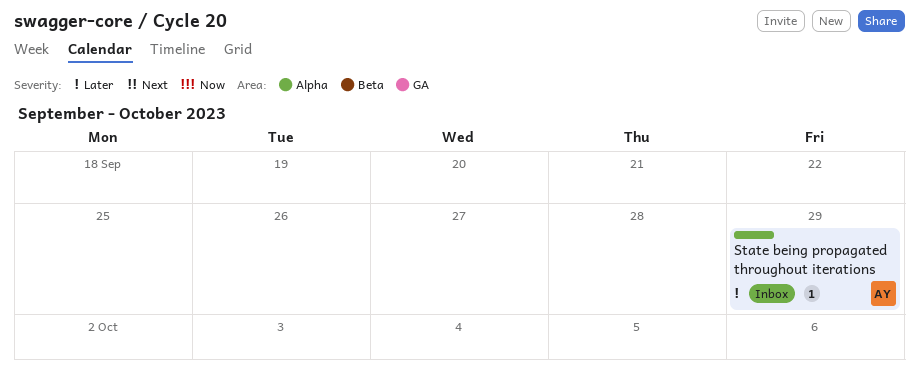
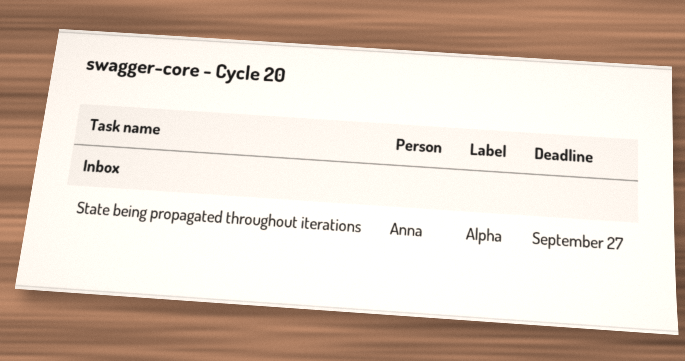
State being propagated throughout iterations, due: Sep 29 -> Sep 27

